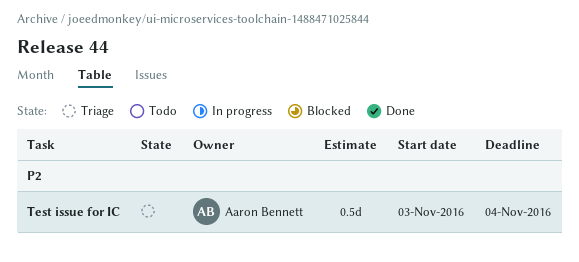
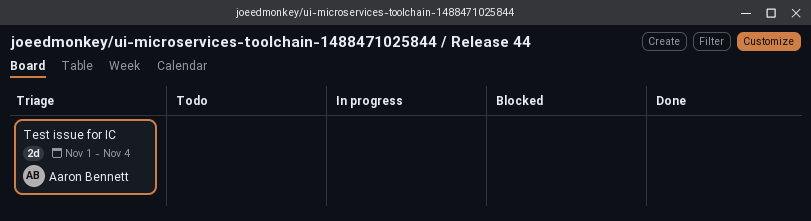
Test issue for IC, estimate: 0.5d -> 2d
Test issue for IC, start: Nov 3 -> Nov 1

